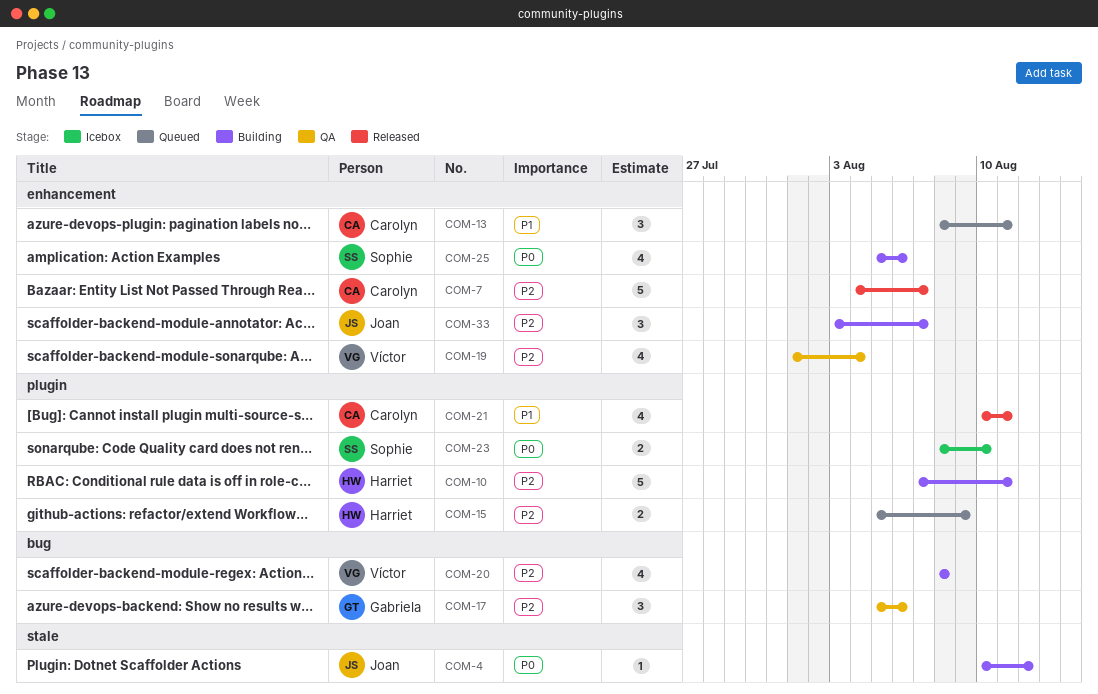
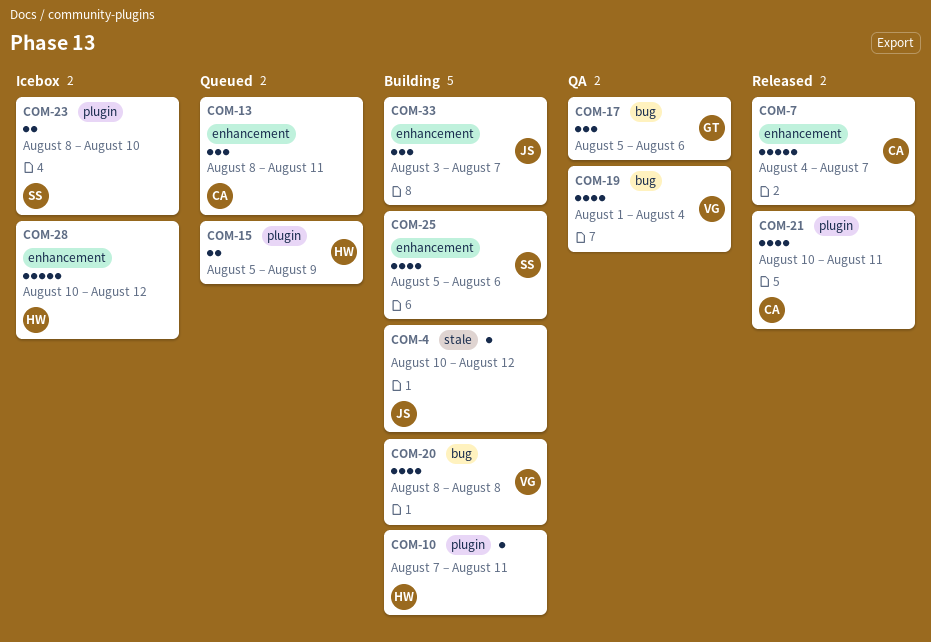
COM-10, estimate: 5 -> 1
COM-19, label: enhancement -> bug
COM-28: none -> present

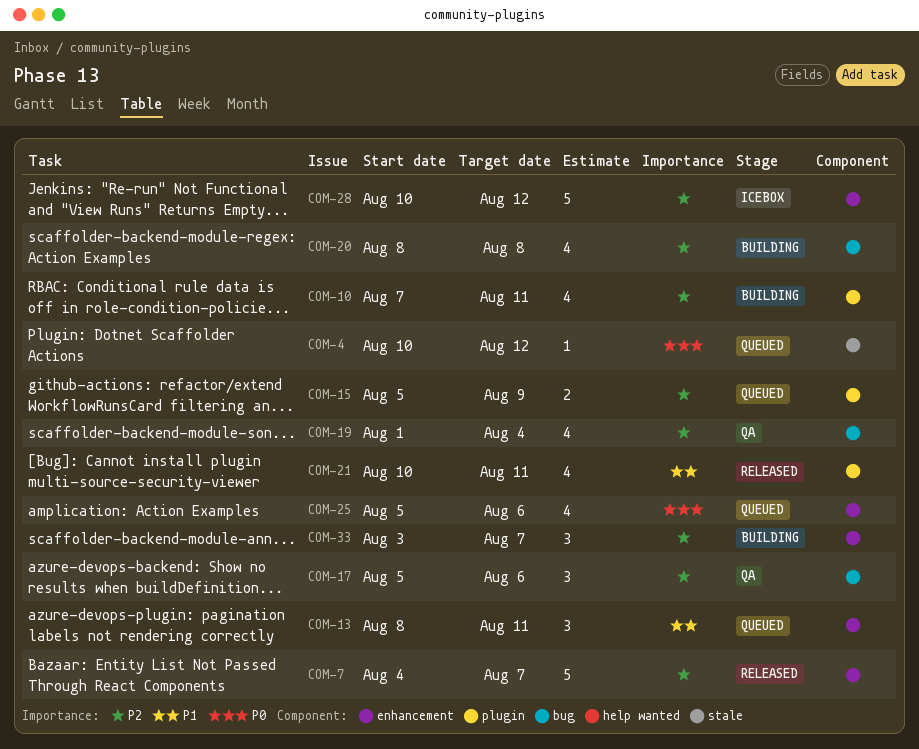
COM-4, status: Building -> Queued
COM-10, estimate: 1 -> 4
COM-23: present -> none
COM-25, status: Building -> Queued

